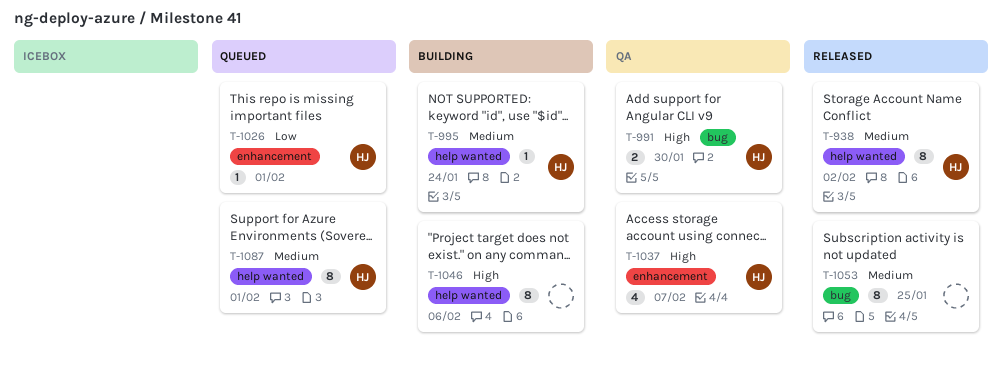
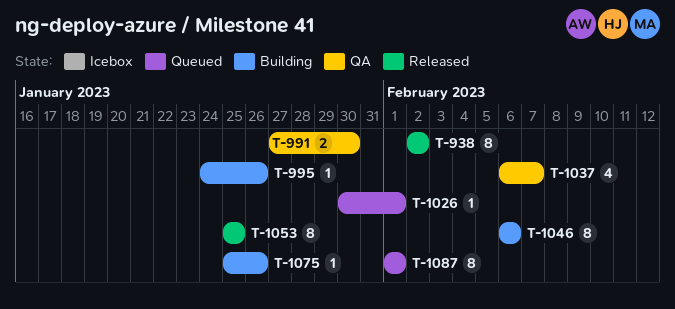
T-995, due: Jan 24 -> Jan 26
T-1075: none -> present

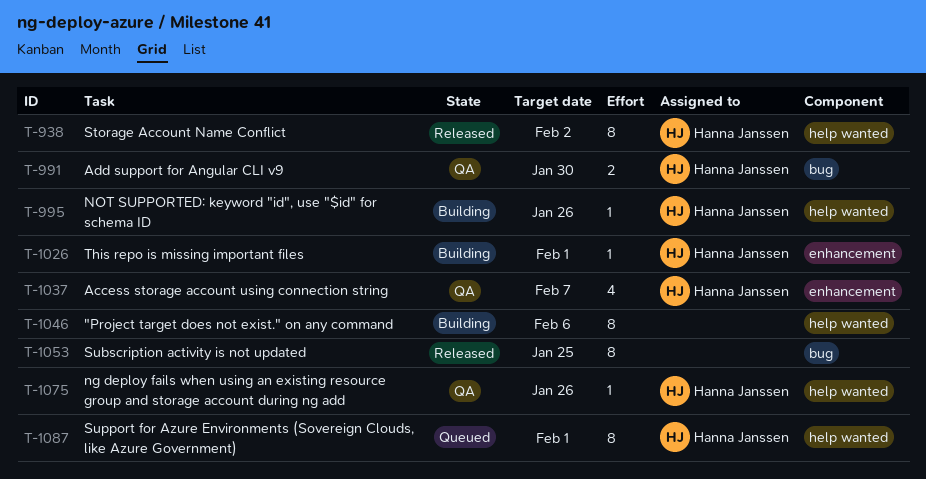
T-1026, status: Queued -> Building
T-1075, status: Building -> QA

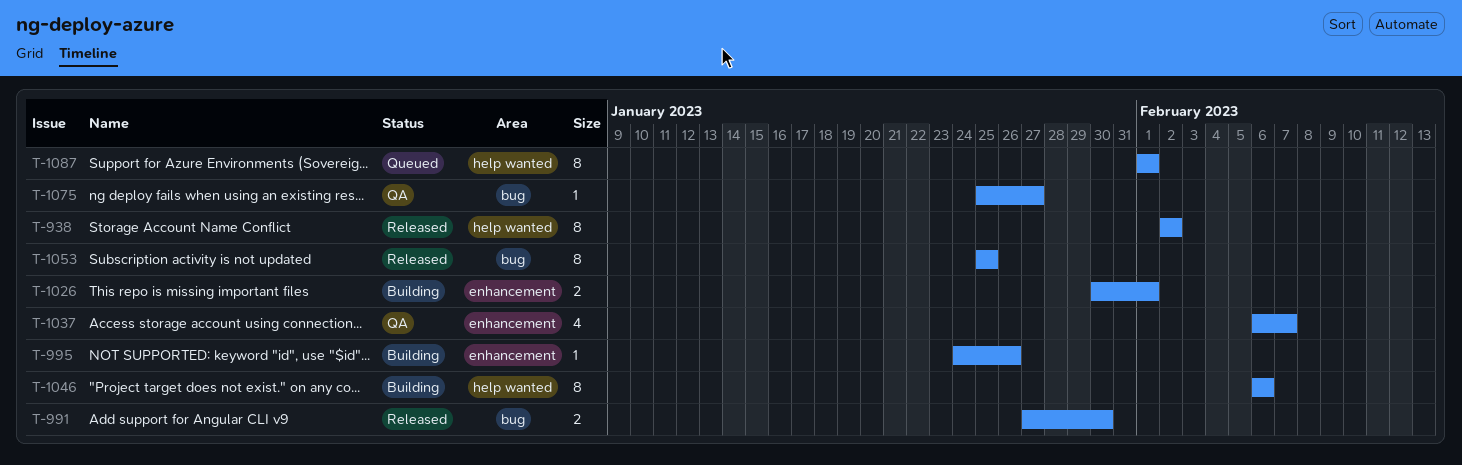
T-991, status: QA -> Released
T-995, label: help wanted -> enhancement
T-1026, estimate: 1 -> 2
T-1075, label: help wanted -> bug
T-1075, due: Jan 26 -> Jan 27

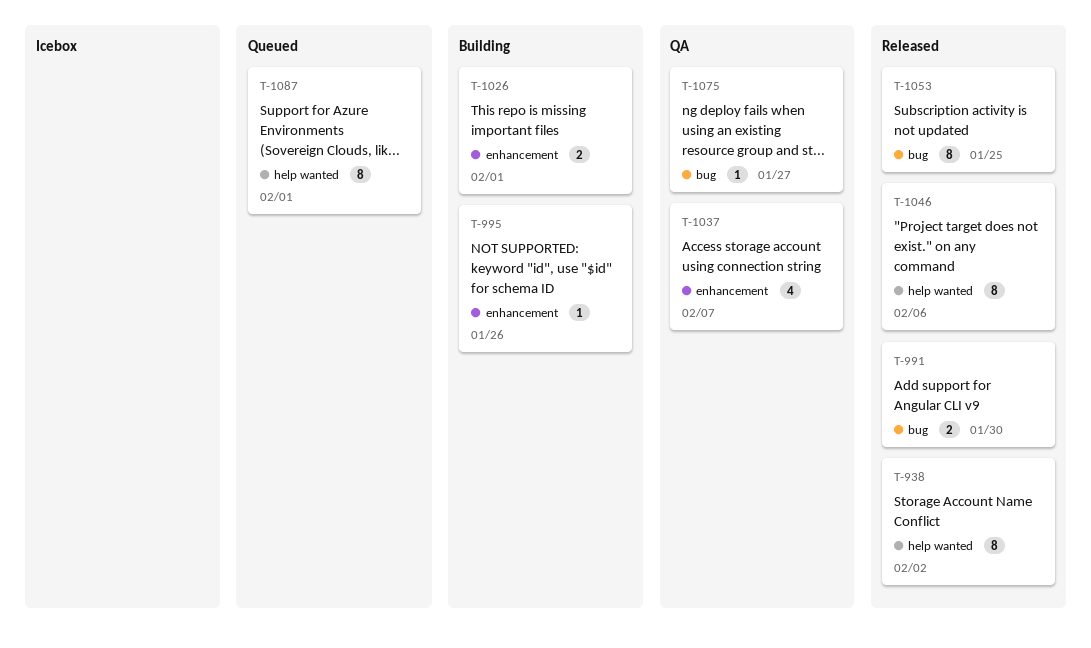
T-1046, status: Building -> Released

